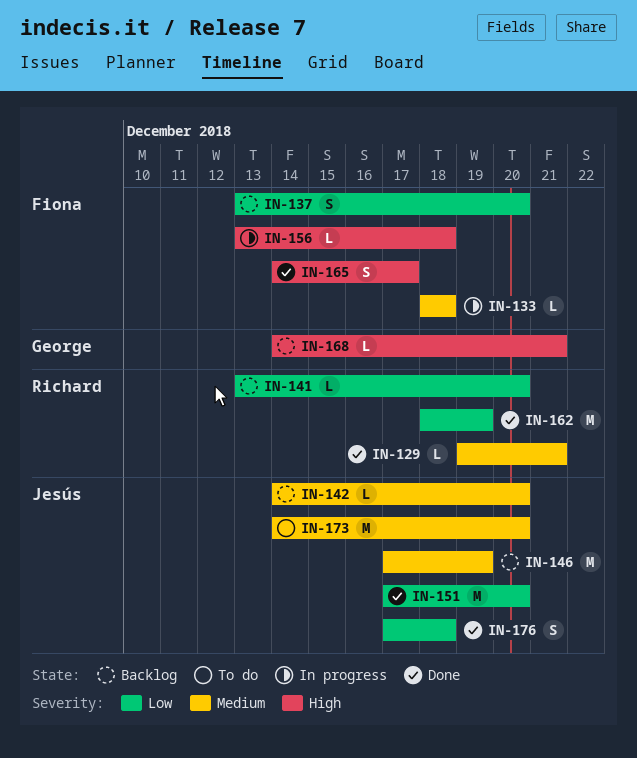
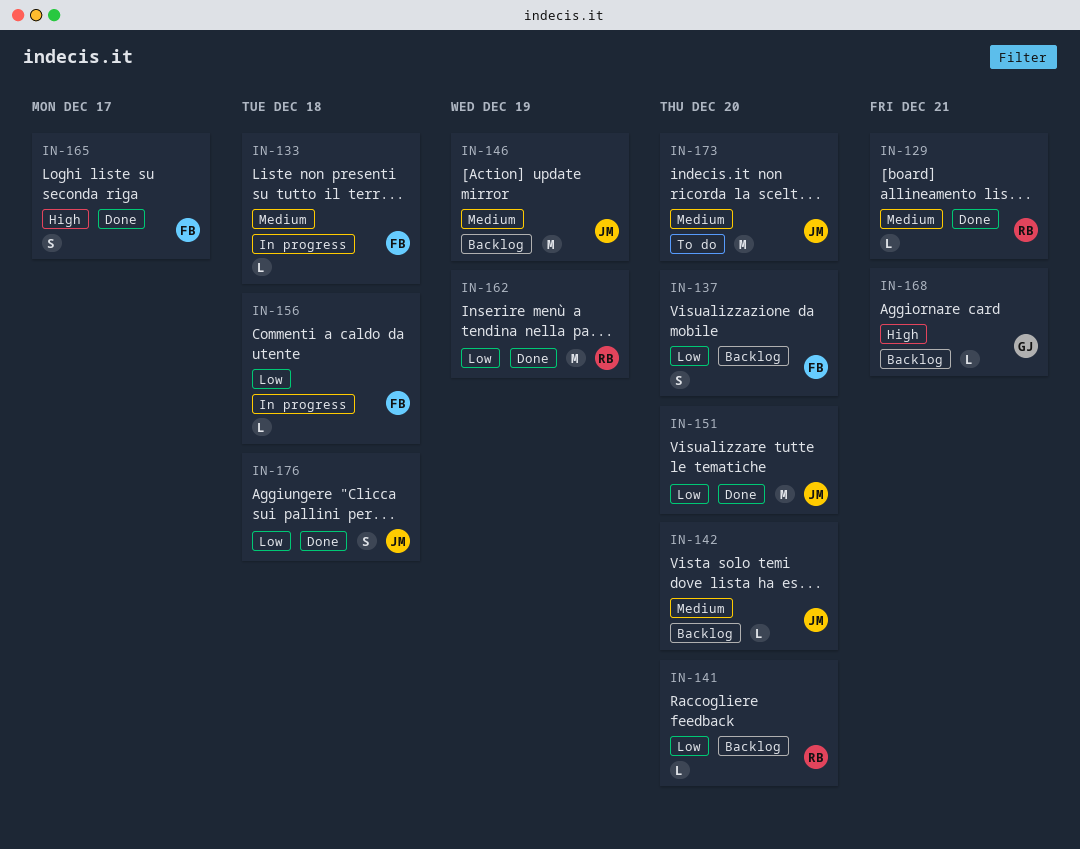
IN-156, priority: High -> Low

